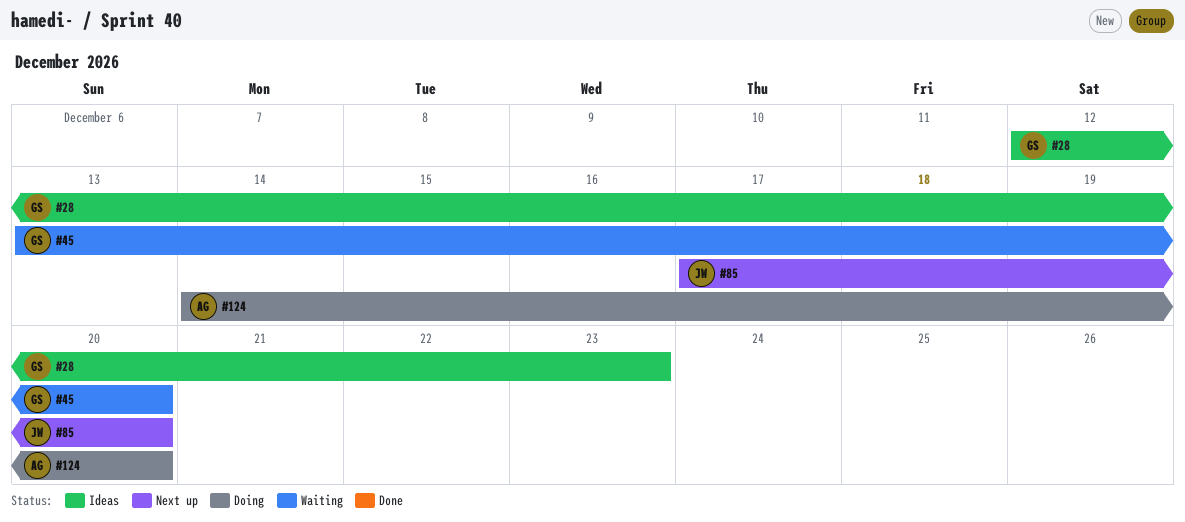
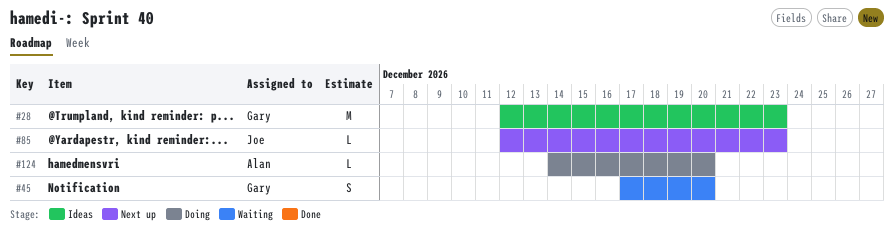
#45, start: Dec 13 -> Dec 17
#85, start: Dec 17 -> Dec 12
#85, due: Dec 20 -> Dec 23

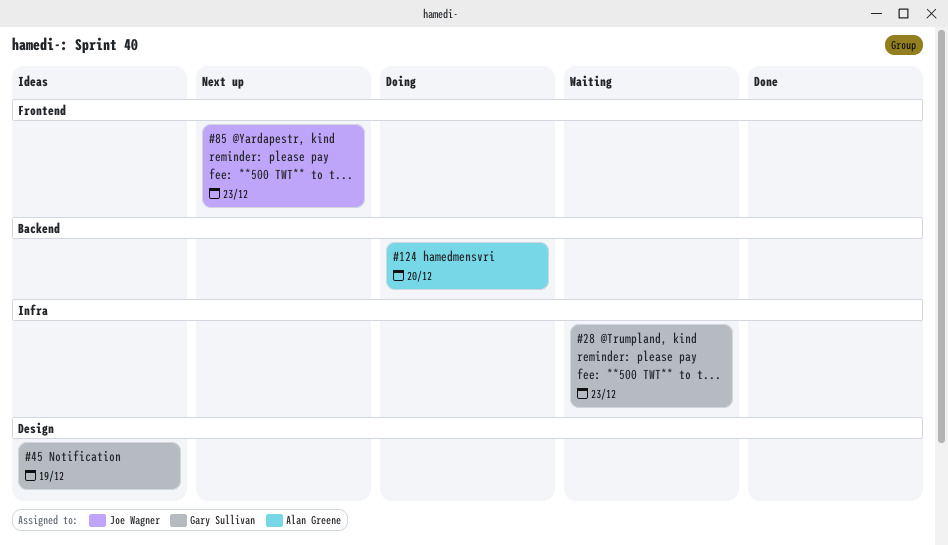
#28, status: Ideas -> Waiting
#45, status: Waiting -> Ideas
#45, due: Dec 20 -> Dec 19

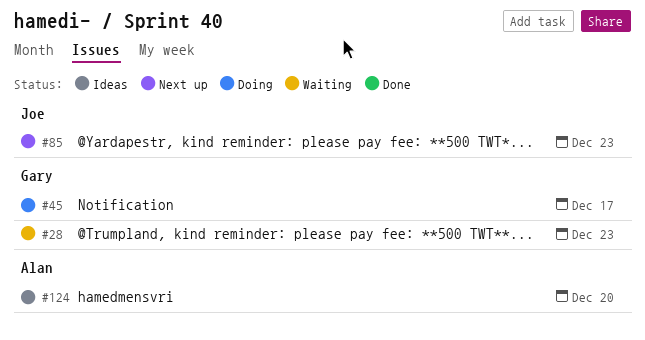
#45, status: Ideas -> Doing
#45, due: Dec 19 -> Dec 17
#124, status: Doing -> Ideas

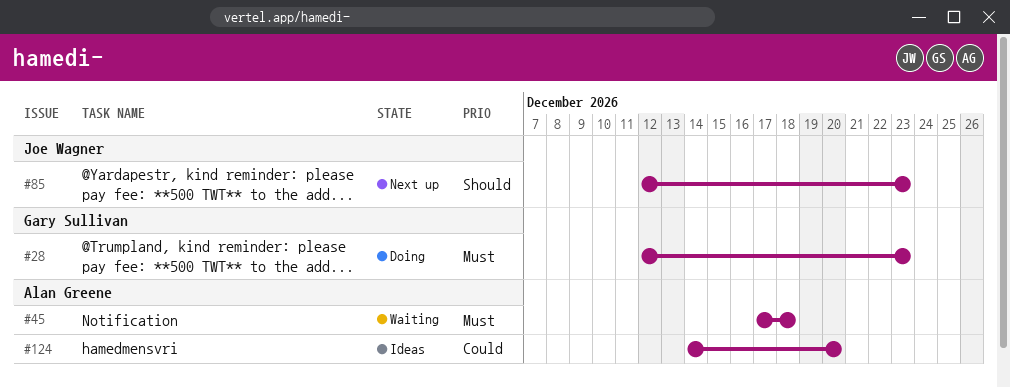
#28, status: Waiting -> Doing
#45, status: Doing -> Waiting
#45, owner: Gary Sullivan -> Alan Greene
#45, due: Dec 17 -> Dec 18

